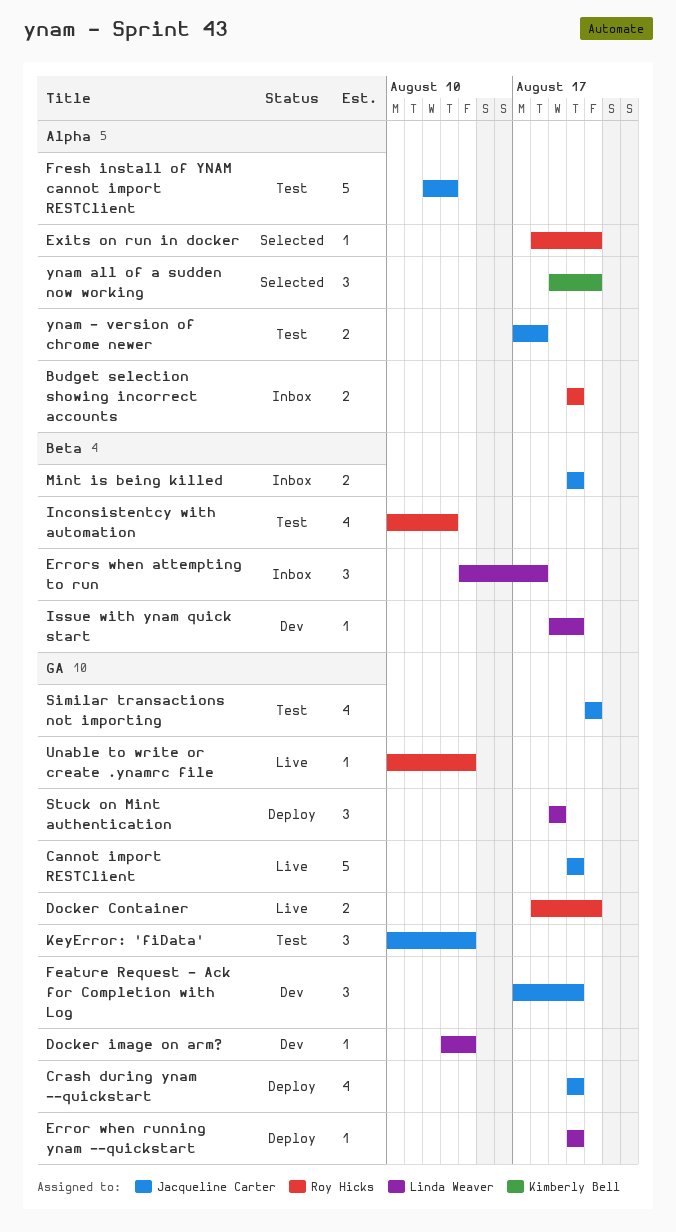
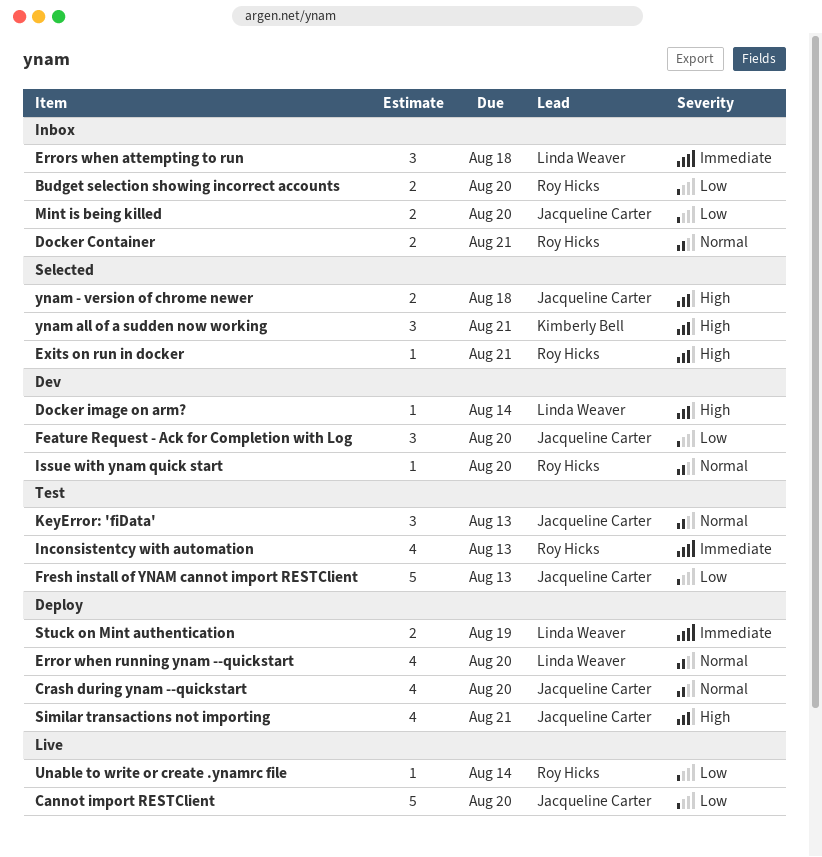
Docker Container, status: Live -> Inbox
Error when running ynam --quickstart, estimate: 1 -> 4
Issue with ynam quick start, owner: Linda Weaver -> Roy Hicks
KeyError: 'fiData', due: Aug 14 -> Aug 13
Similar transactions not importing, status: Test -> Deploy
Stuck on Mint authentication, estimate: 3 -> 2
ynam - version of chrome newer, status: Test -> Selected

